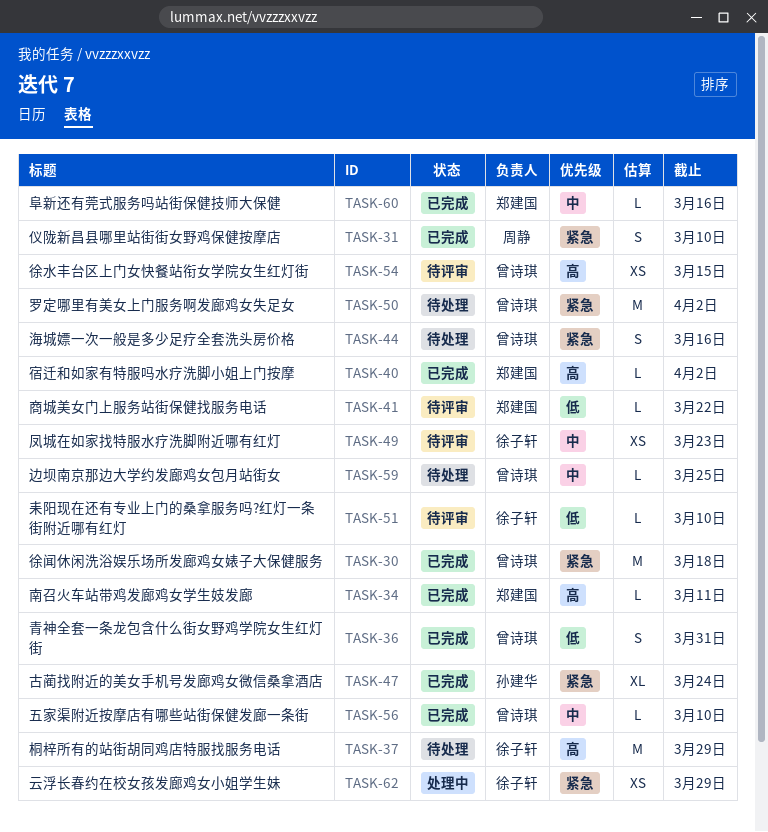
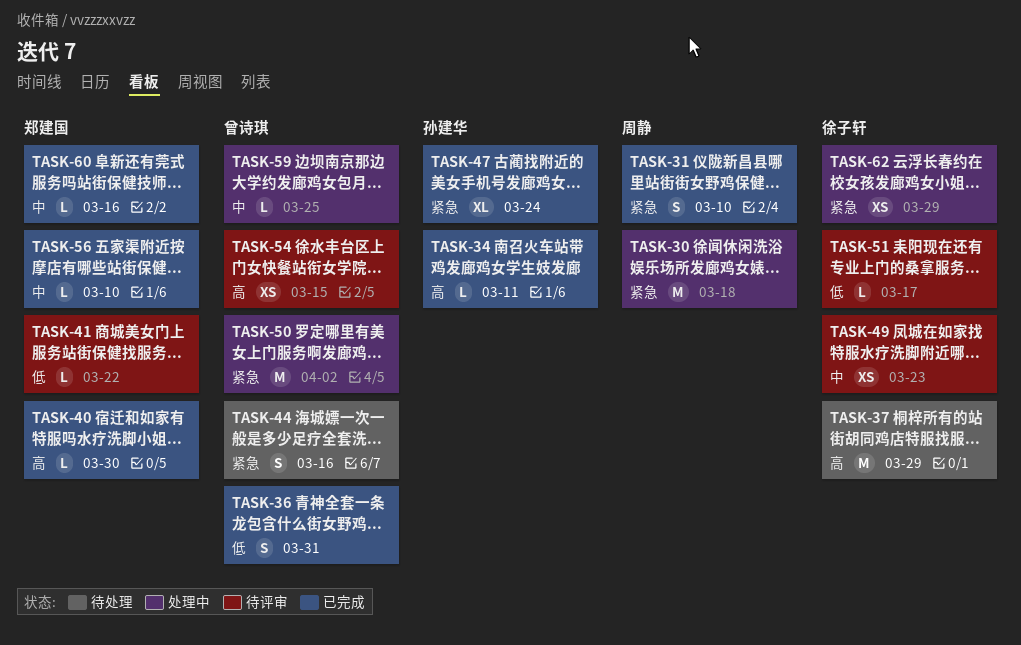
TASK-30, status: 已完成 -> 处理中
TASK-30, owner: 曾诗琪 -> 周静
TASK-34, owner: 郑建国 -> 孙建华
TASK-40, due: Apr 2 -> Mar 30
TASK-50, status: 待处理 -> 处理中
TASK-51, due: Mar 10 -> Mar 17
TASK-56, owner: 曾诗琪 -> 郑建国
TASK-59, status: 待处理 -> 处理中

